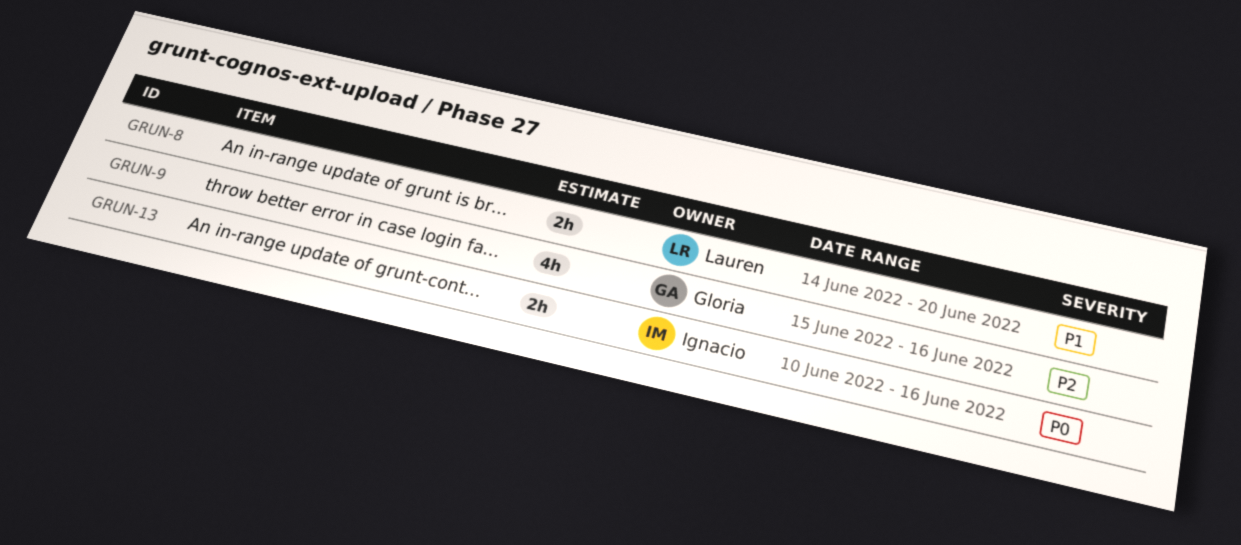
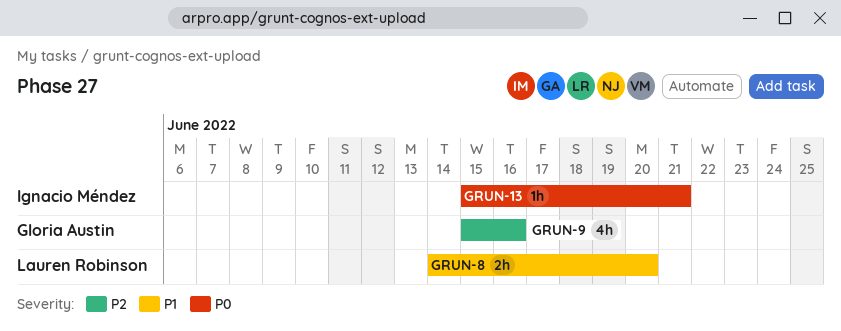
GRUN-13, estimate: 2h -> 1h
GRUN-13, start: Jun 10 -> Jun 15
GRUN-13, due: Jun 16 -> Jun 21

